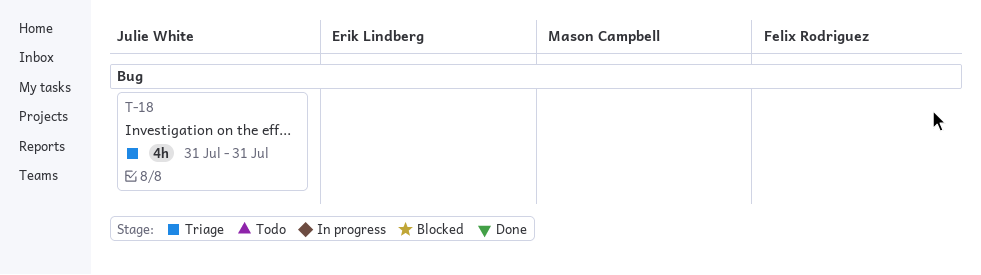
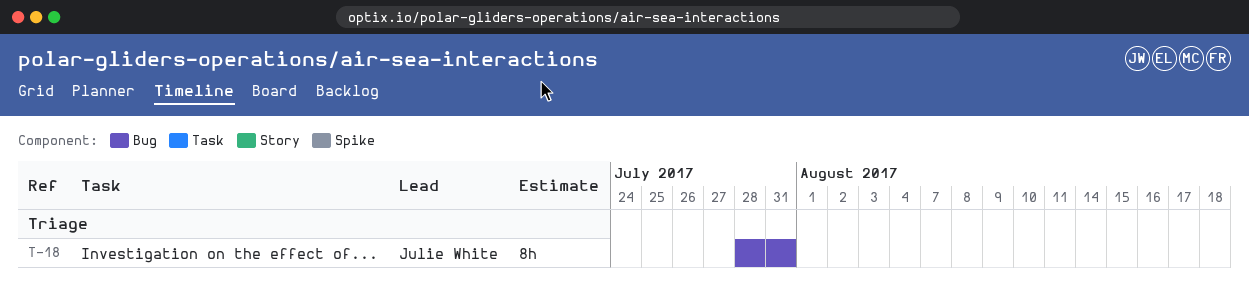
T-18, estimate: 4h -> 8h
T-18, start: Jul 31 -> Jul 28

